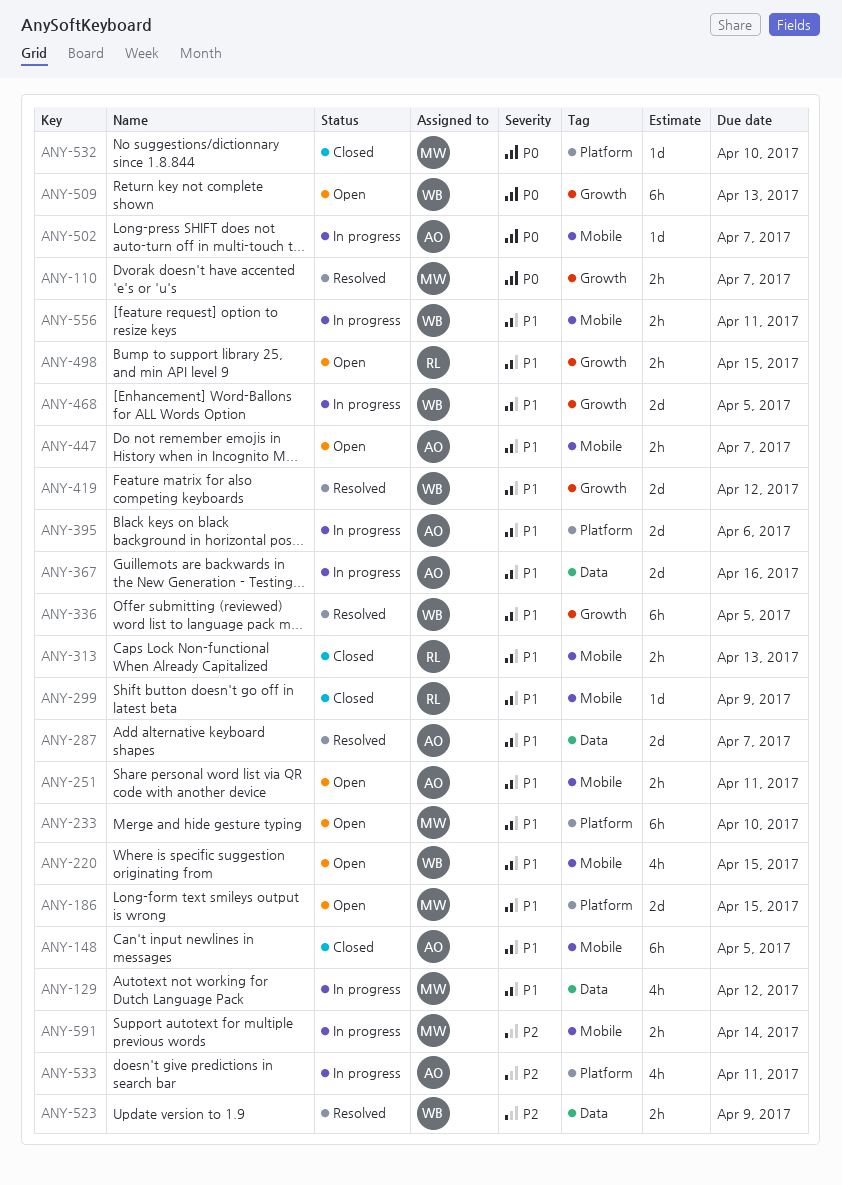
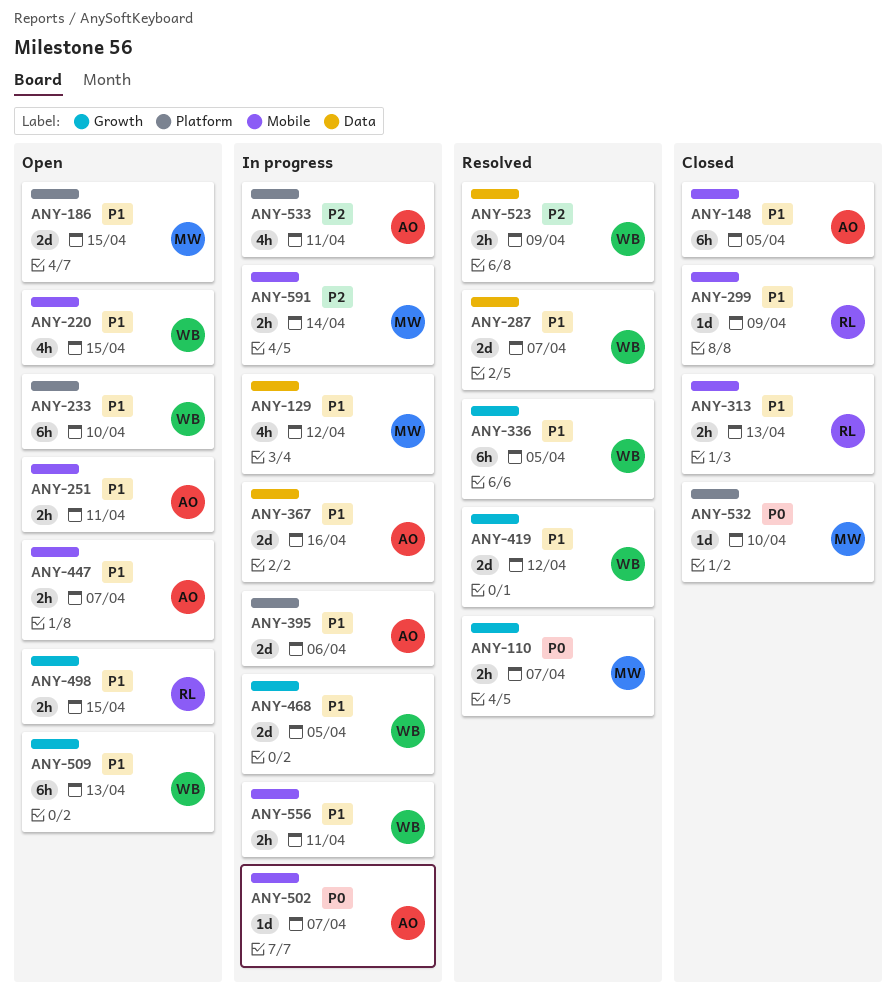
ANY-233, owner: MW -> WB
ANY-287, owner: AO -> WB
ANY-509, priority: P0 -> P1

